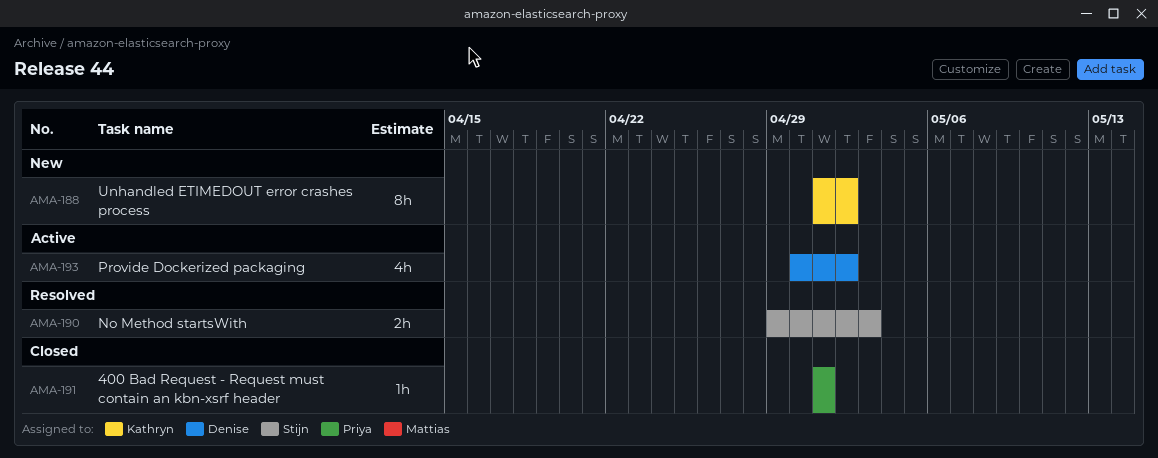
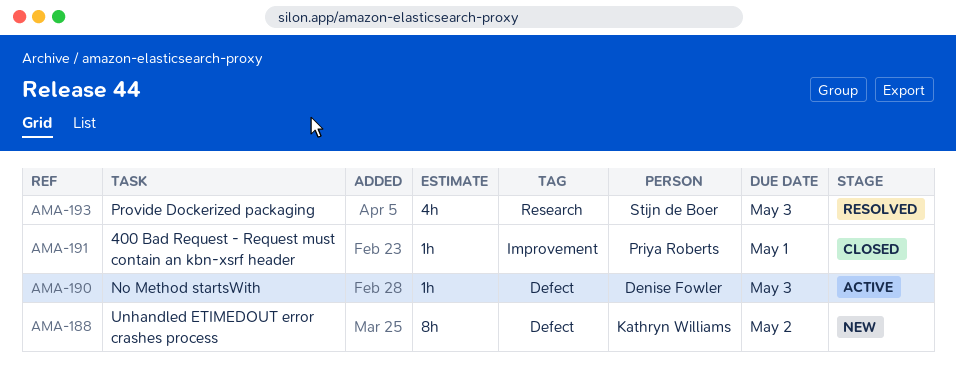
AMA-190, status: Resolved -> Active
AMA-190, owner: Stijn de Boer -> Denise Fowler
AMA-190, estimate: 2h -> 1h
AMA-193, status: Active -> Resolved
AMA-193, owner: Denise Fowler -> Stijn de Boer
AMA-193, due: May 2 -> May 3

